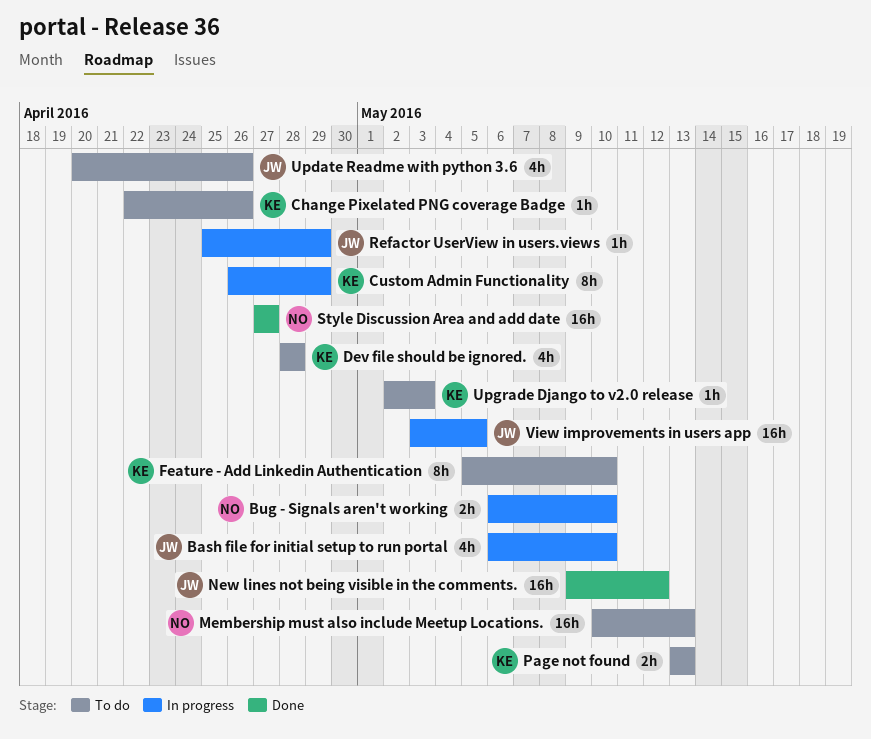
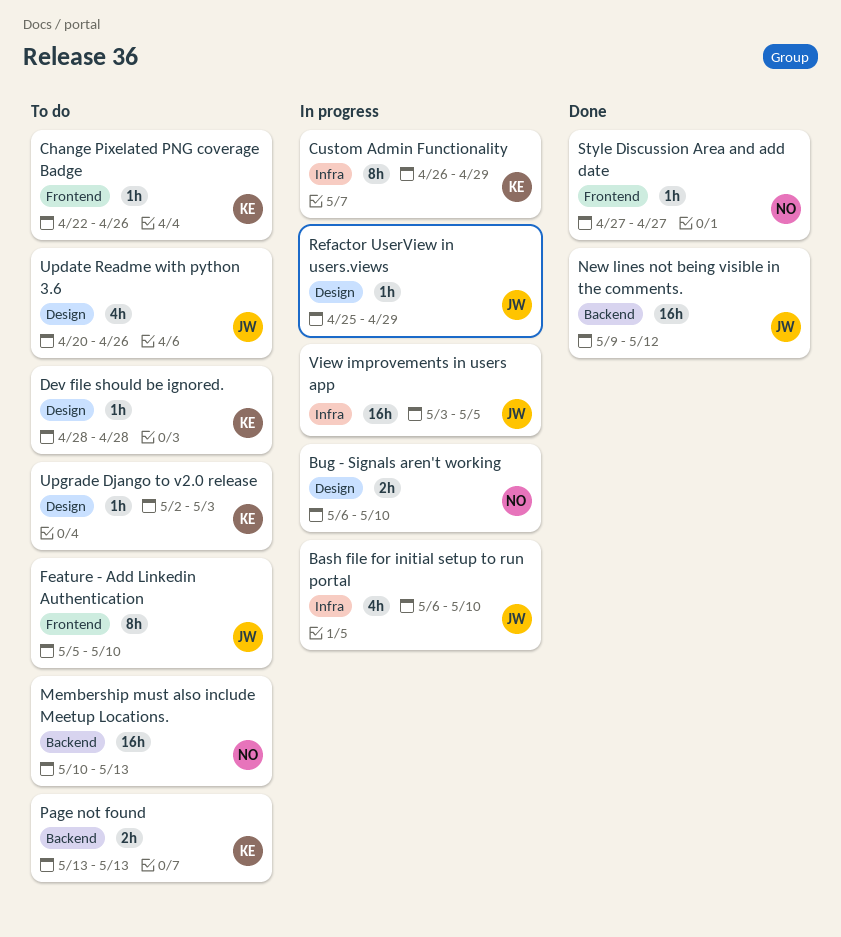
Dev file should be ignored., estimate: 4h -> 1h
Feature - Add Linkedin Authentication, owner: KE -> JW
Style Discussion Area and add date, estimate: 16h -> 1h

